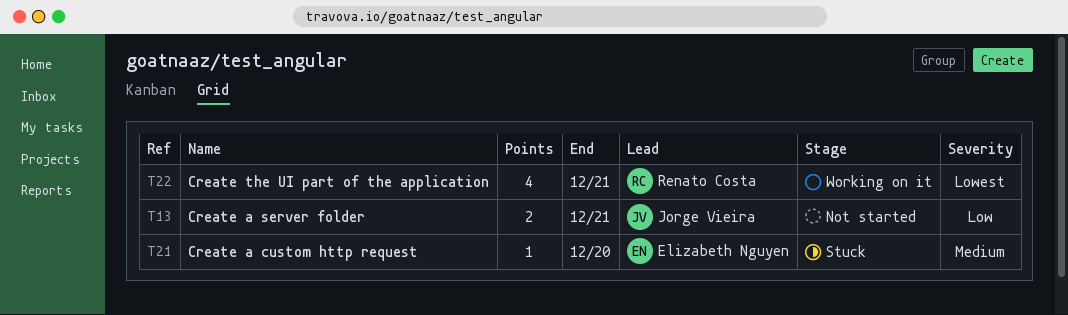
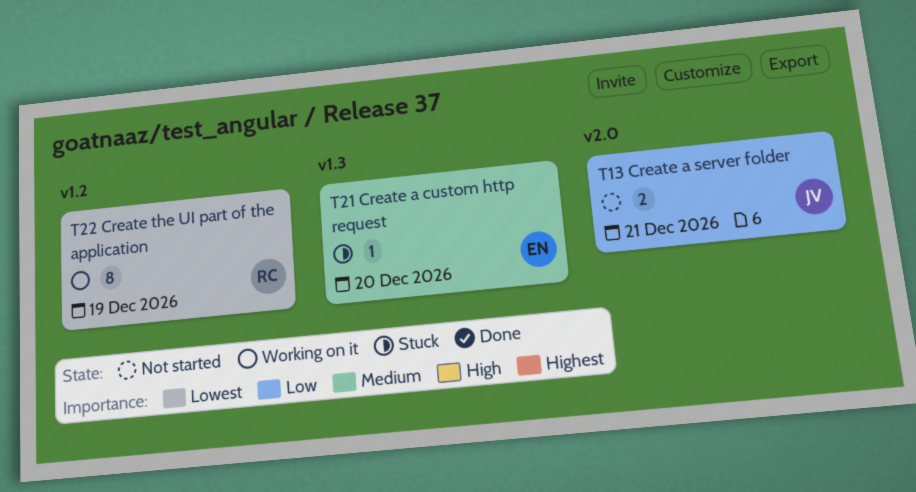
T22, estimate: 4 -> 8
T22, due: Dec 21 -> Dec 19

